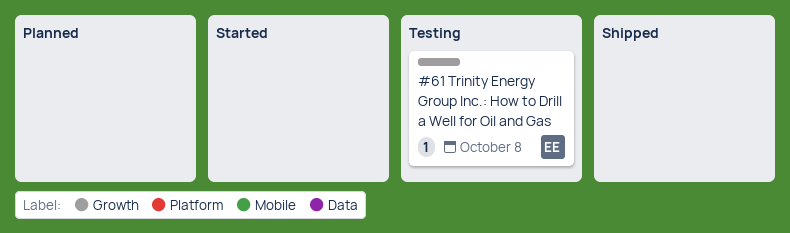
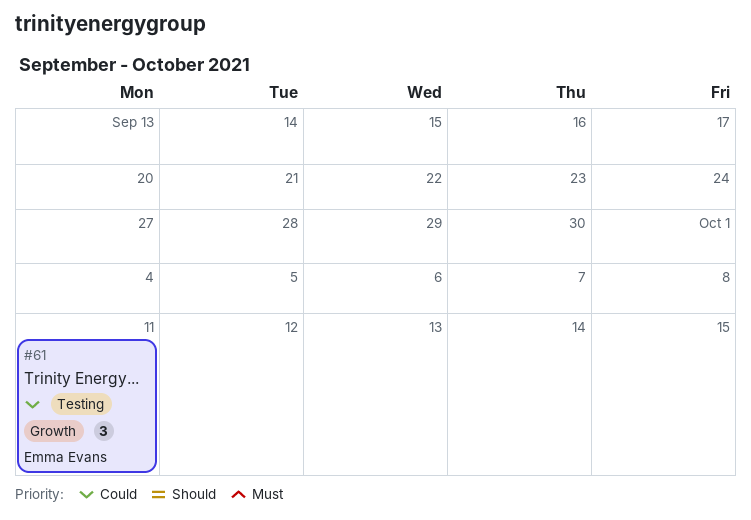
#61, estimate: 1 -> 3
#61, due: Oct 8 -> Oct 11

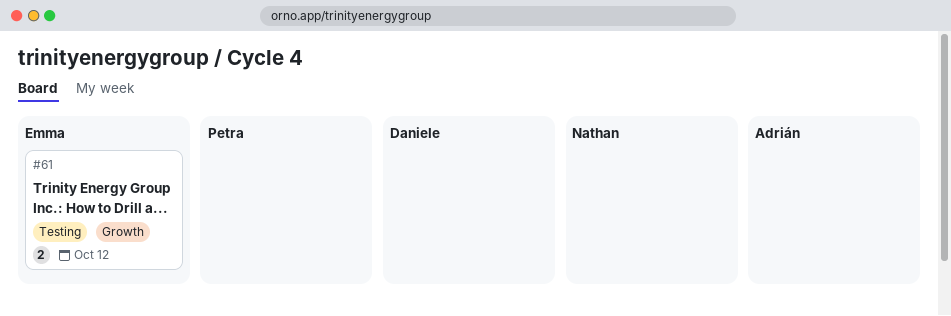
#61, estimate: 3 -> 2
#61, due: Oct 11 -> Oct 12

